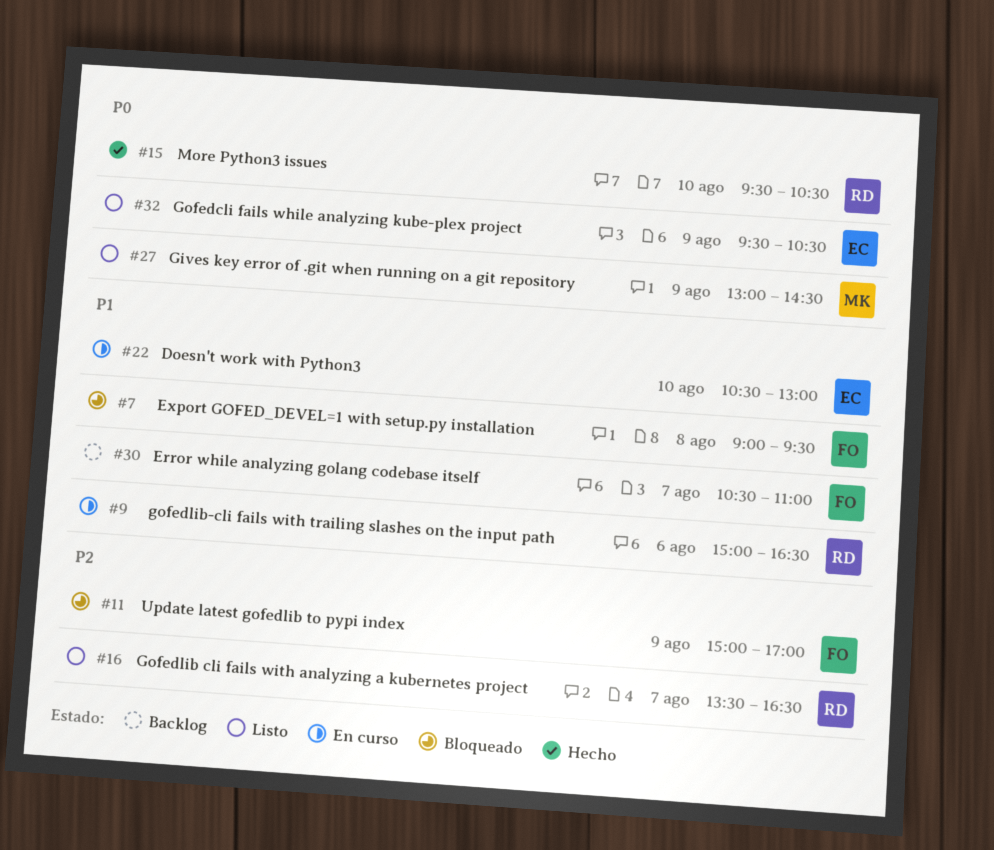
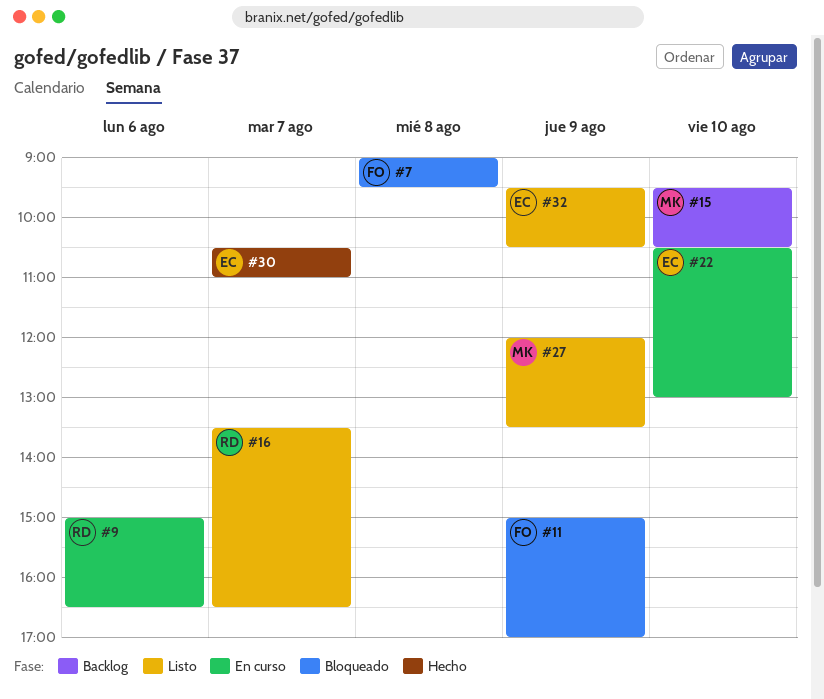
#15, status: Hecho -> Backlog
#15, owner: RD -> MK
#27, begins: 13:00 -> 12:00
#27, ends: 14:30 -> 13:30
#30, status: Backlog -> Hecho
#30, owner: FO -> EC

